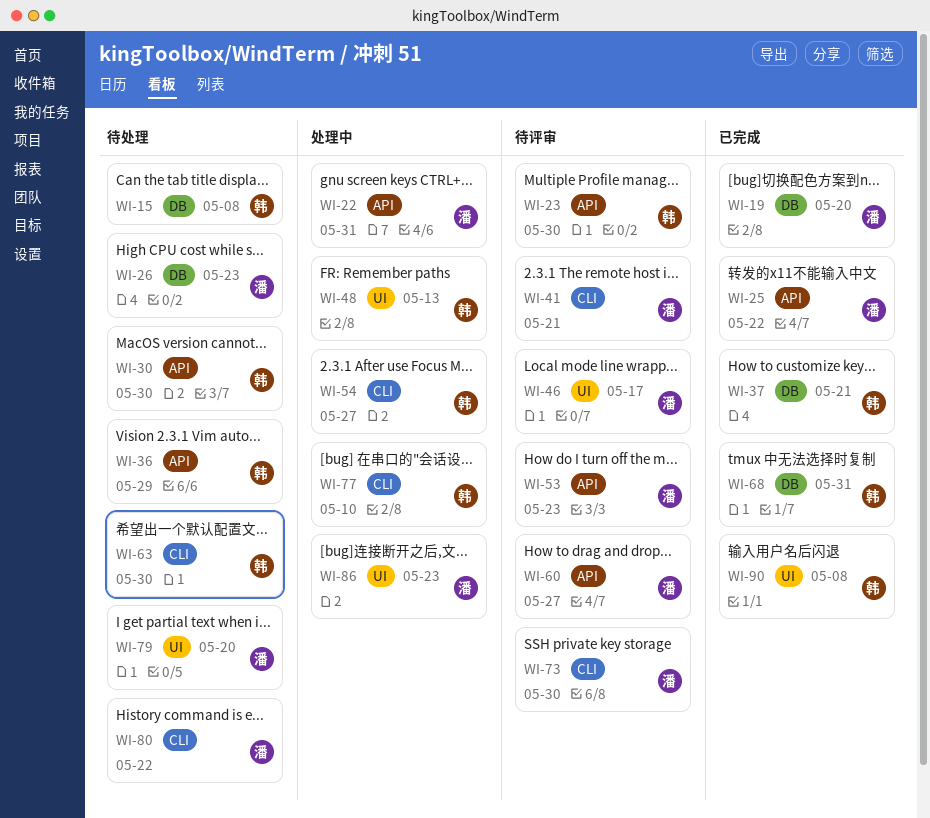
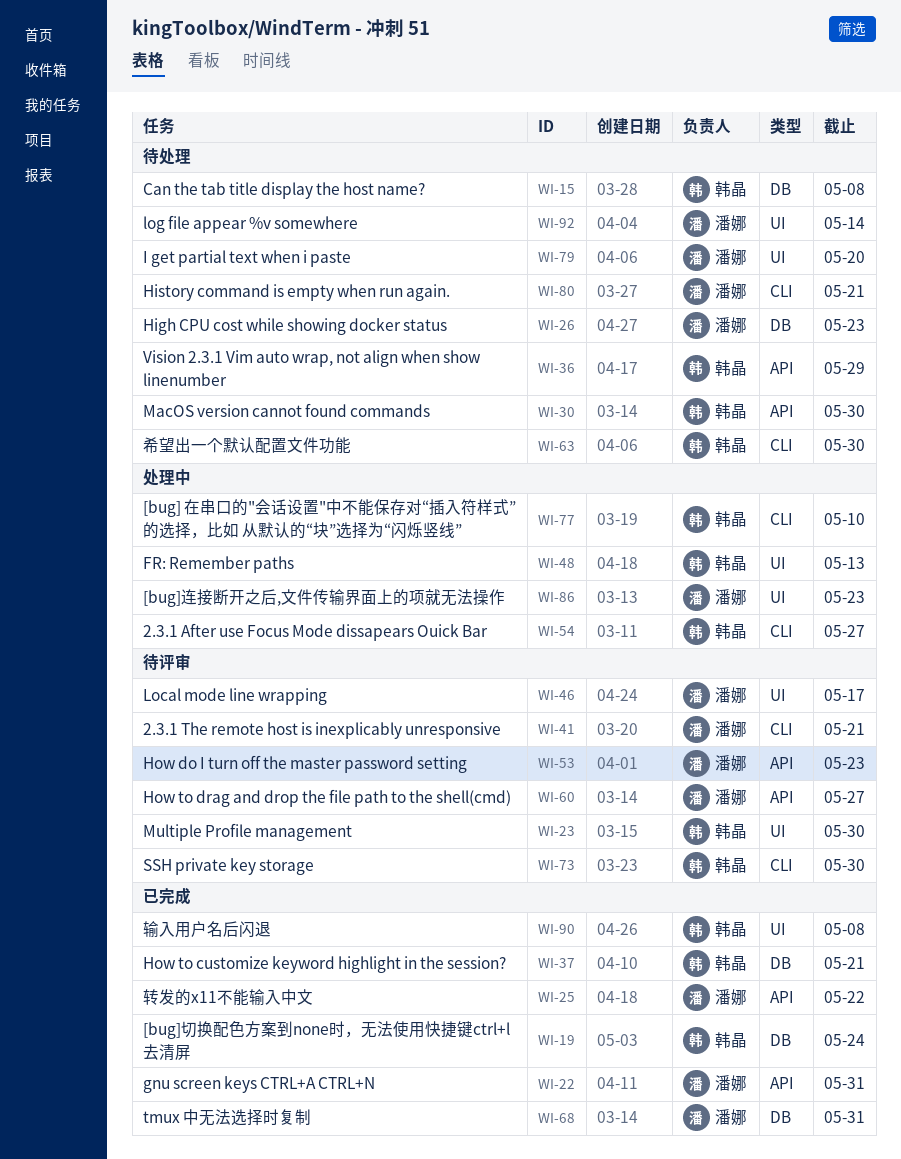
WI-19, owner: 潘娜 -> 韩晶
WI-19, due: May 20 -> May 24
WI-22, status: 处理中 -> 已完成
WI-23, label: API -> UI
WI-68, owner: 韩晶 -> 潘娜
WI-73, owner: 潘娜 -> 韩晶
WI-80, due: May 22 -> May 21
WI-92: none -> present

